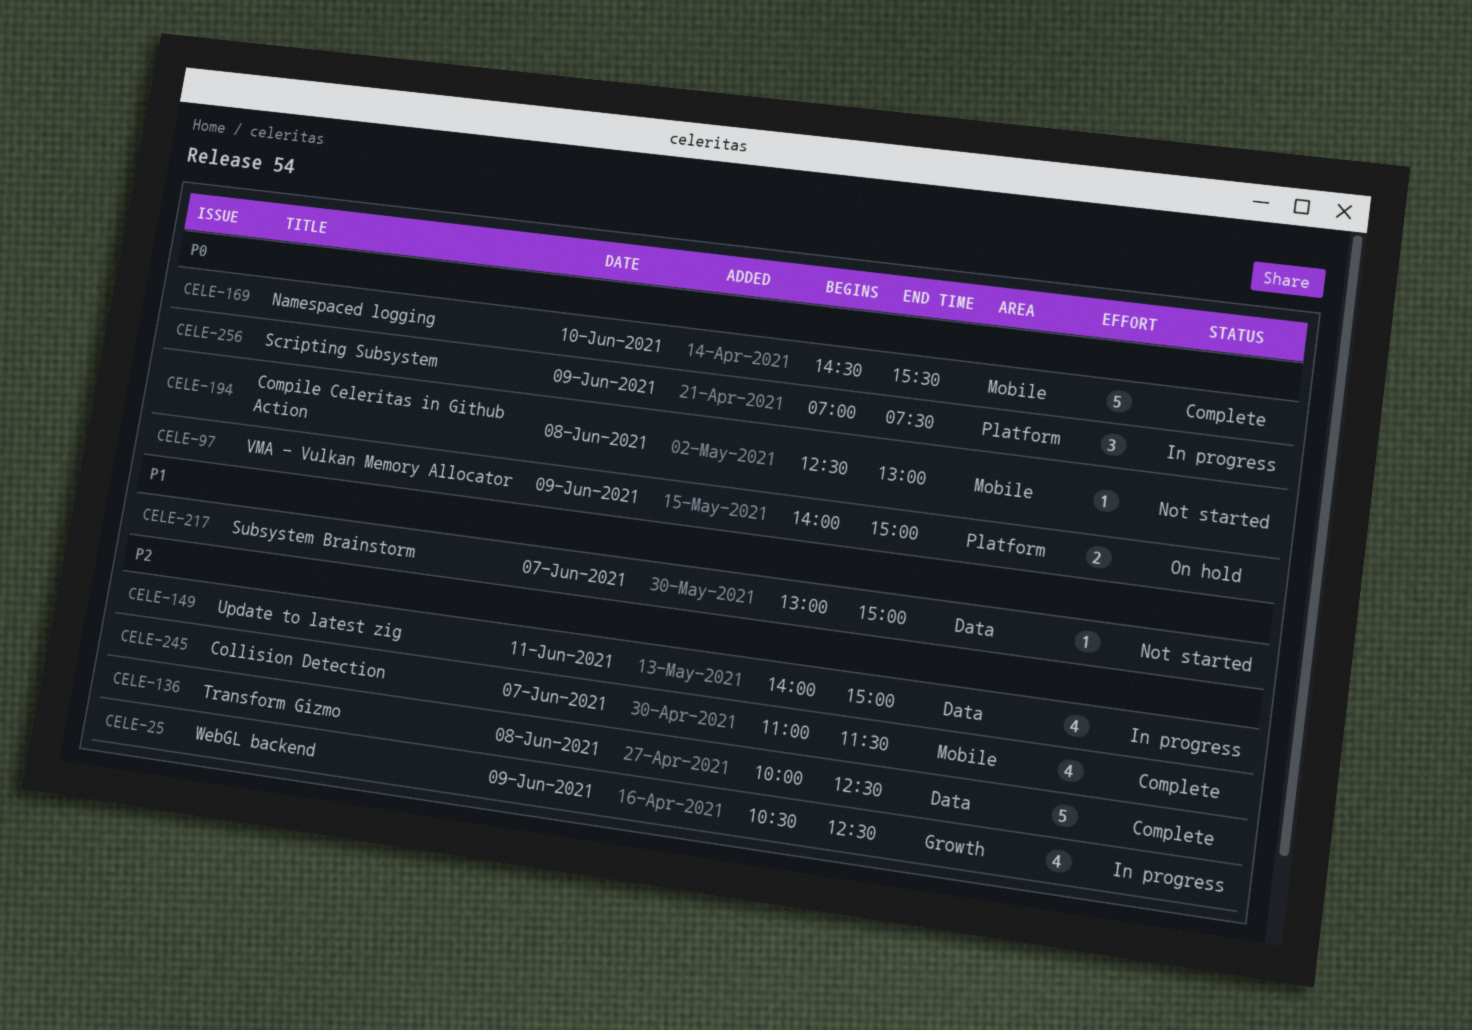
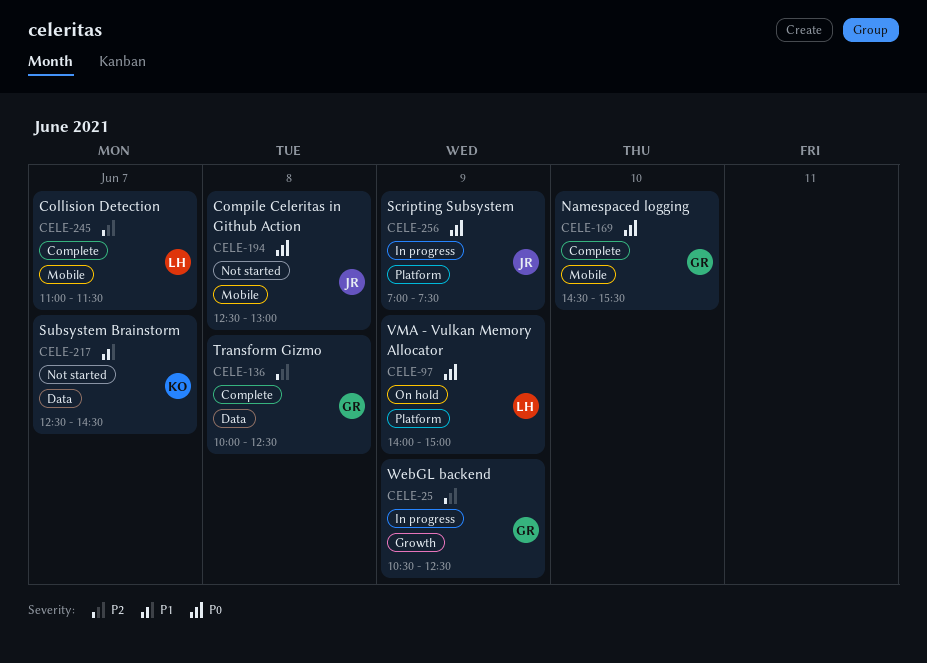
CELE-149: present -> none
CELE-217, begins: 13:00 -> 12:30
CELE-217, ends: 15:00 -> 14:30

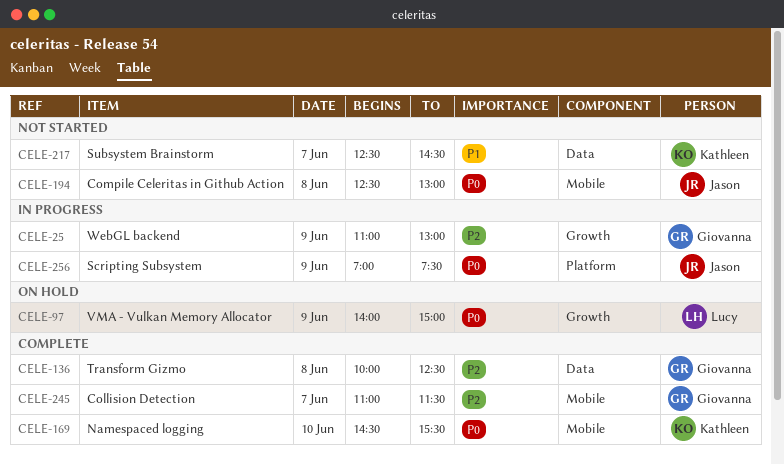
CELE-25, begins: 10:30 -> 11:00
CELE-25, ends: 12:30 -> 13:00
CELE-97, label: Platform -> Growth
CELE-169, owner: Giovanna -> Kathleen
CELE-245, owner: Lucy -> Giovanna

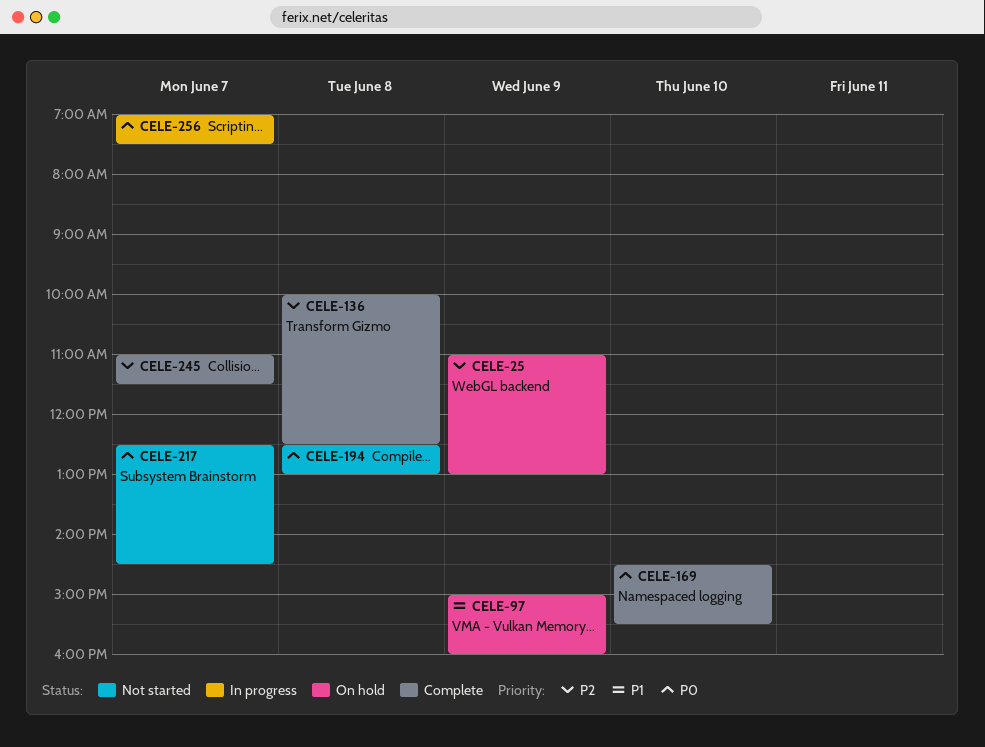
CELE-25, status: In progress -> On hold
CELE-97, priority: P0 -> P1
CELE-97, begins: 14:00 -> 15:00
CELE-97, ends: 15:00 -> 16:00
CELE-217, priority: P1 -> P0
CELE-256, day: Jun 9 -> Jun 7

